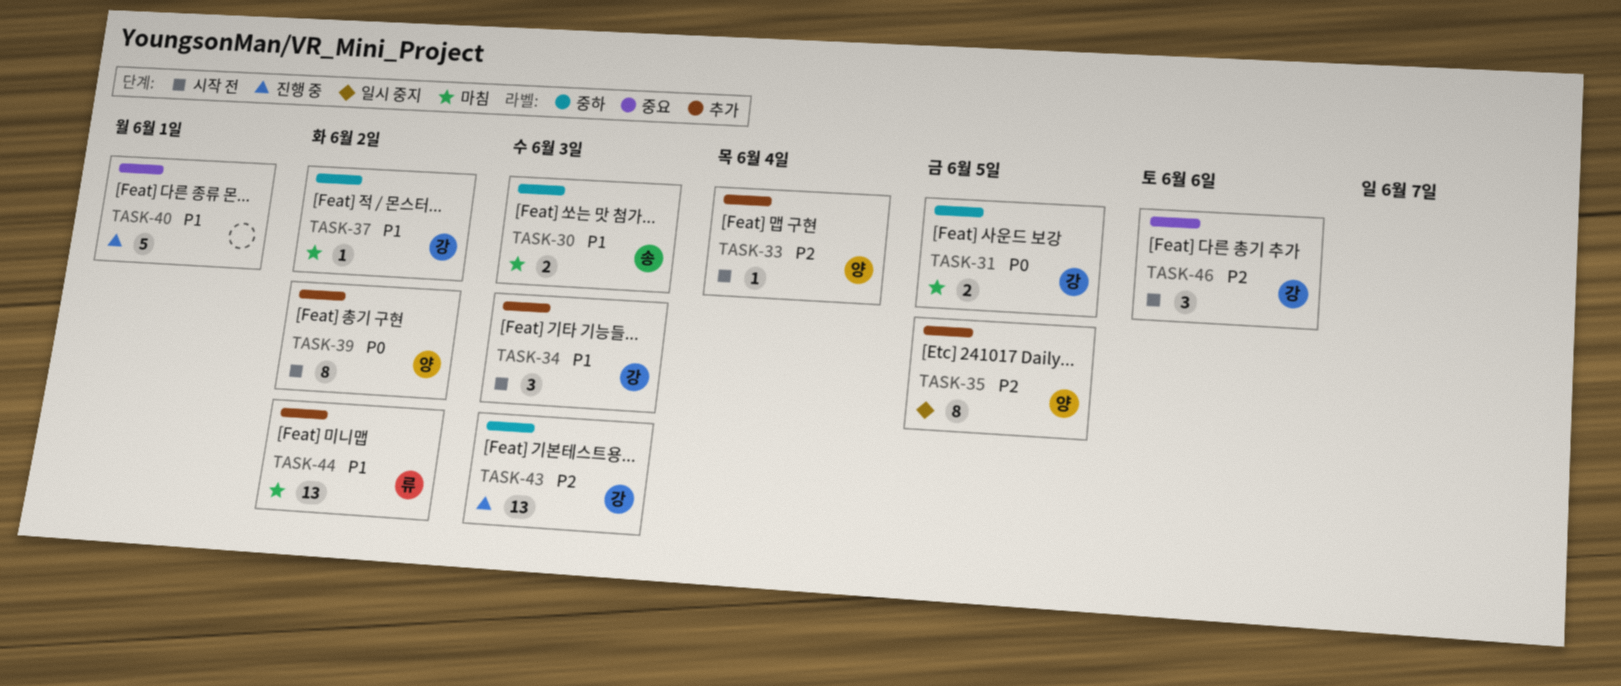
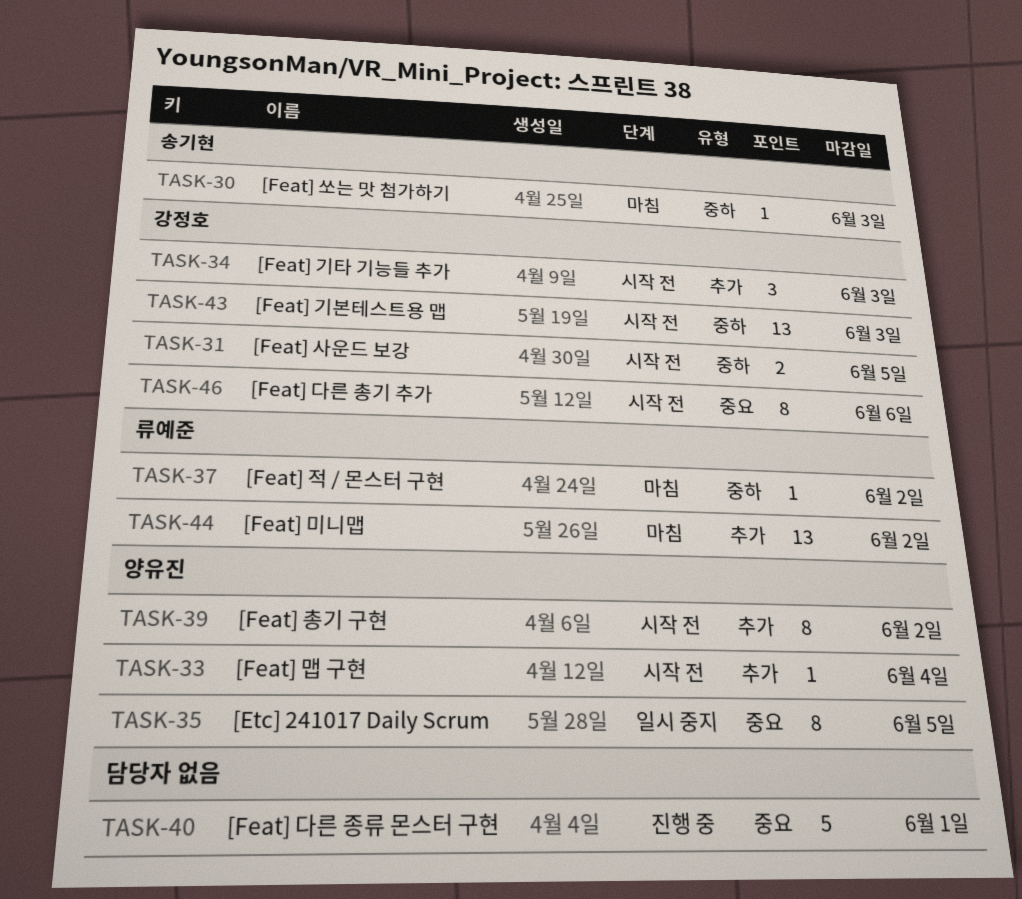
TASK-30, estimate: 2 -> 1
TASK-31, status: 마침 -> 시작 전
TASK-35, label: 추가 -> 중요
TASK-37, owner: 강정호 -> 류예준
TASK-43, status: 진행 중 -> 시작 전
TASK-46, estimate: 3 -> 8

